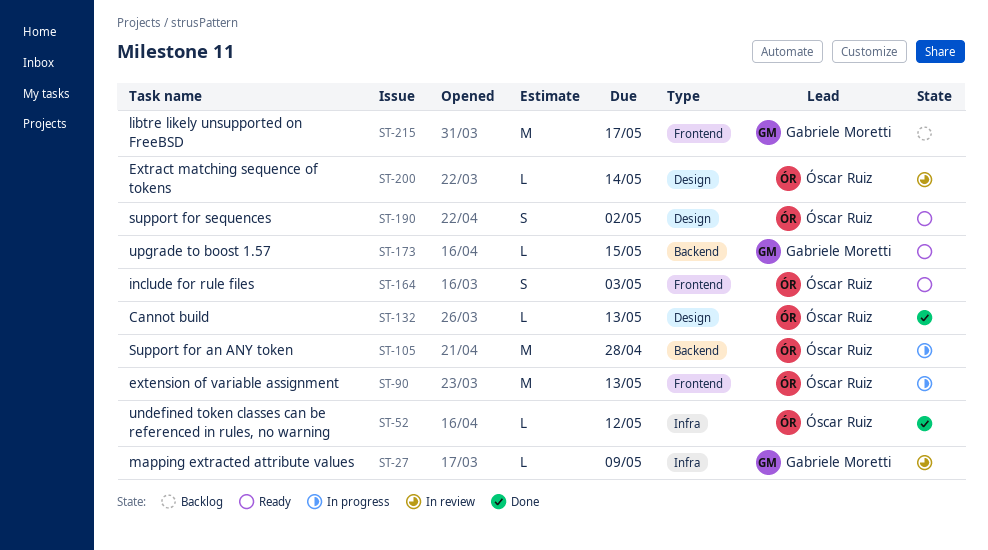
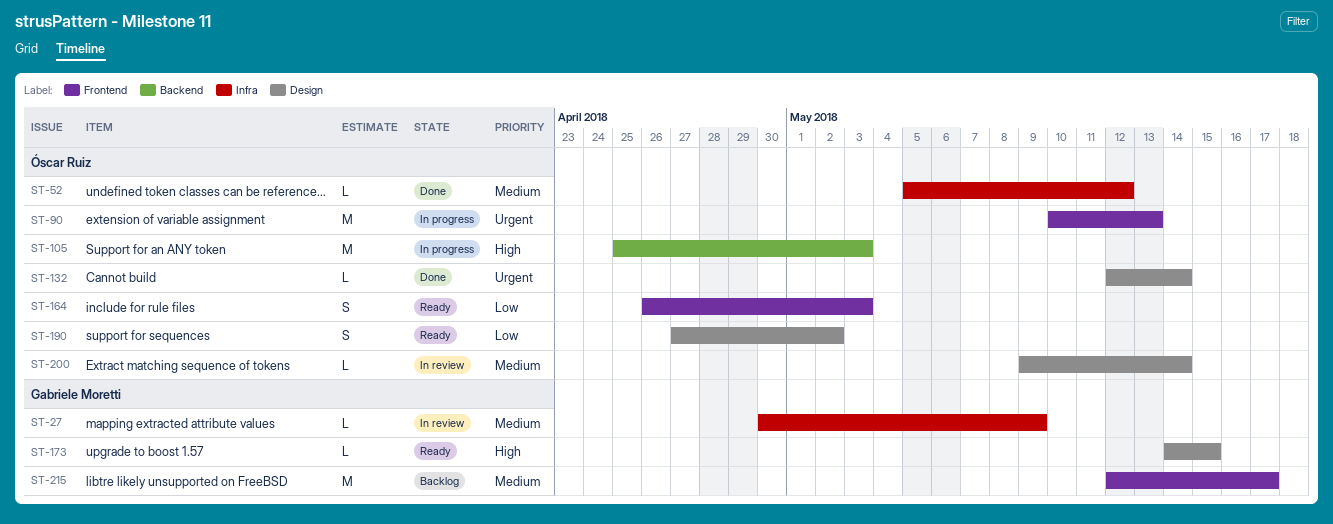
ST-105, due: Apr 28 -> May 3
ST-132, due: May 13 -> May 14
ST-173, label: Backend -> Design

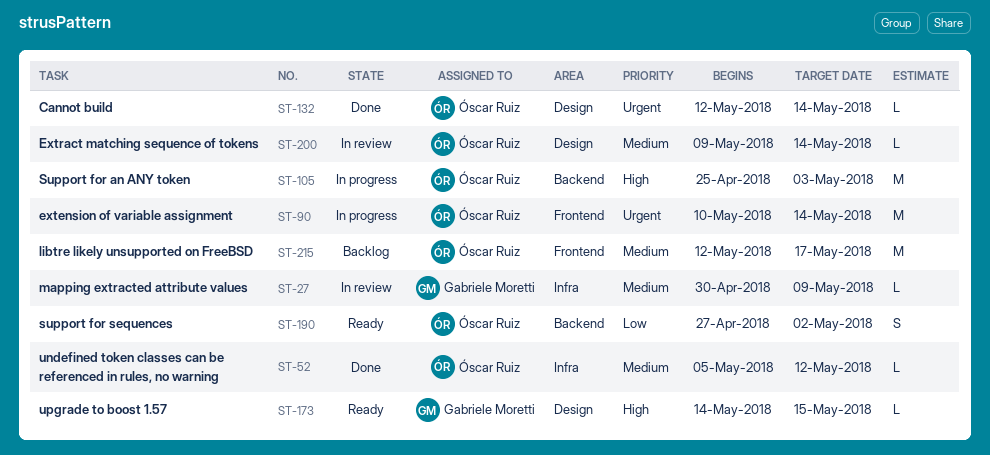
ST-90, due: May 13 -> May 14
ST-164: present -> none
ST-190, label: Design -> Backend
ST-215, owner: Gabriele Moretti -> Óscar Ruiz

